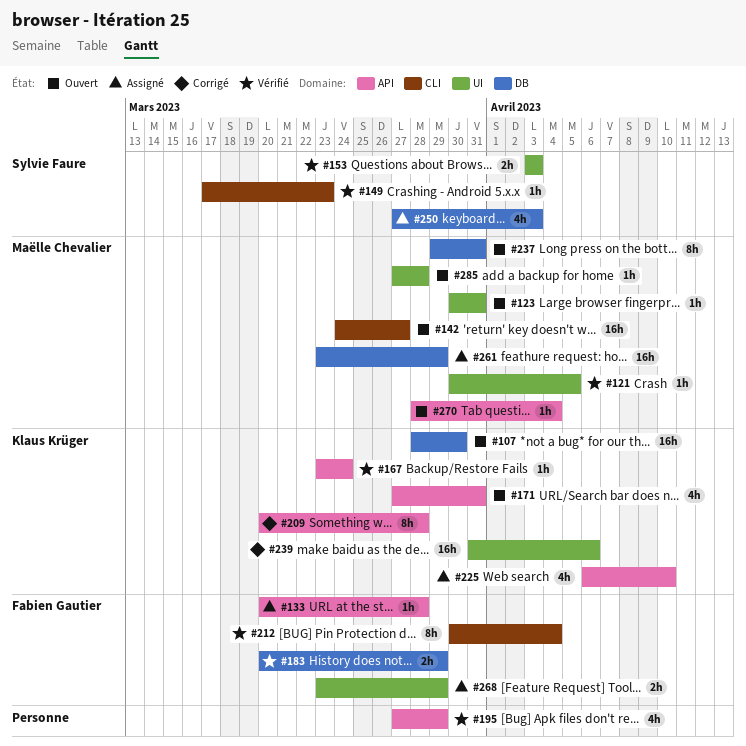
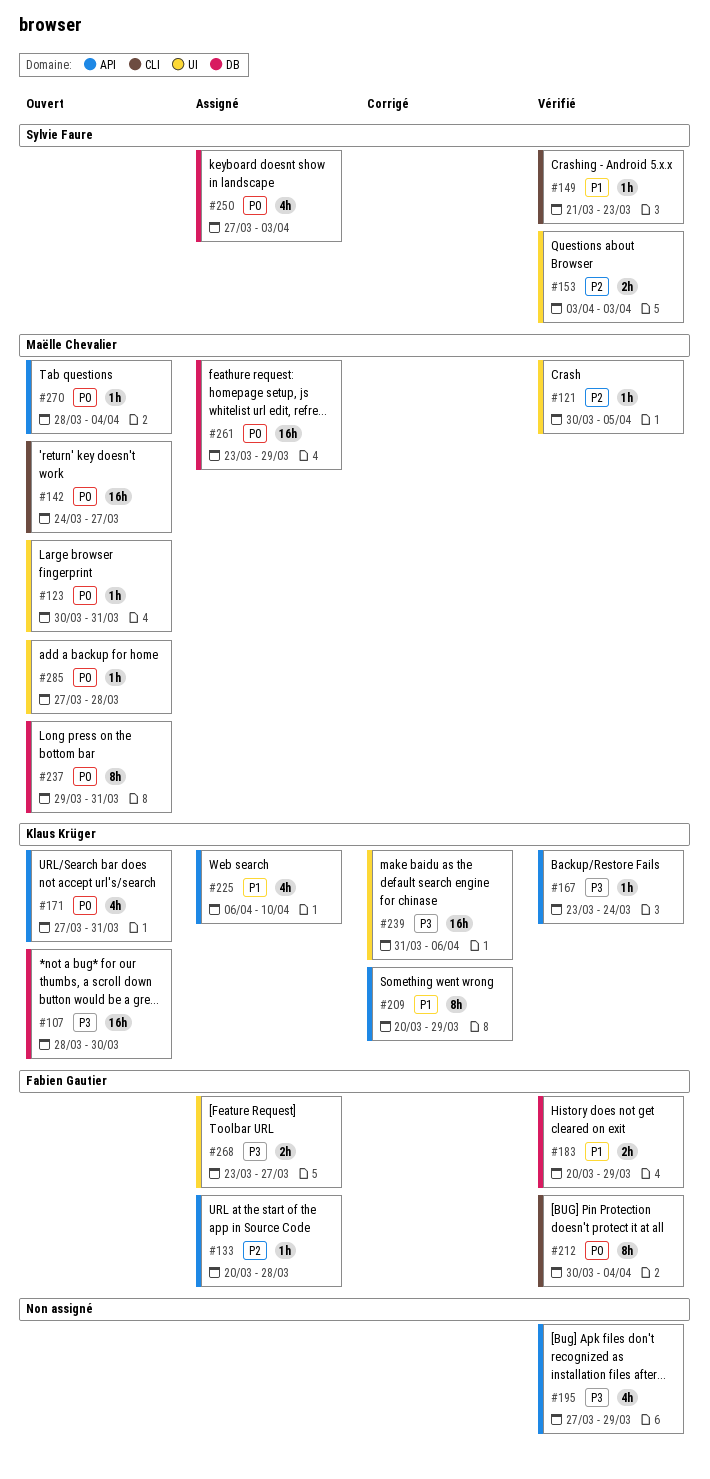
#149, start: Mar 17 -> Mar 21
#209, due: Mar 28 -> Mar 29
#268, due: Mar 29 -> Mar 27

